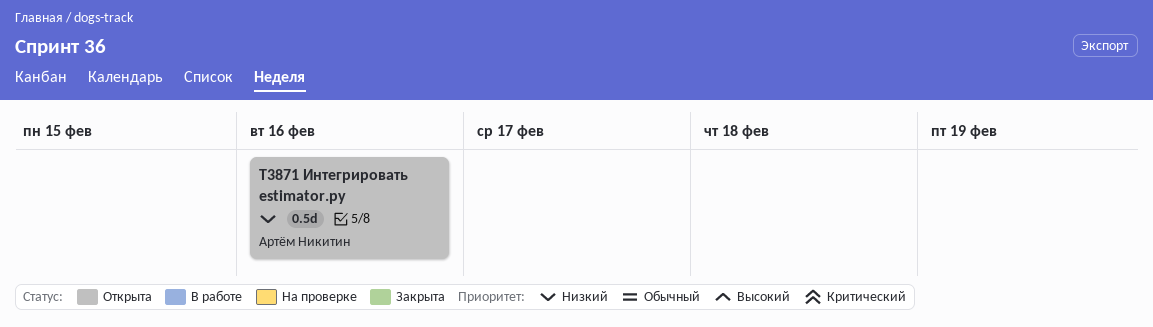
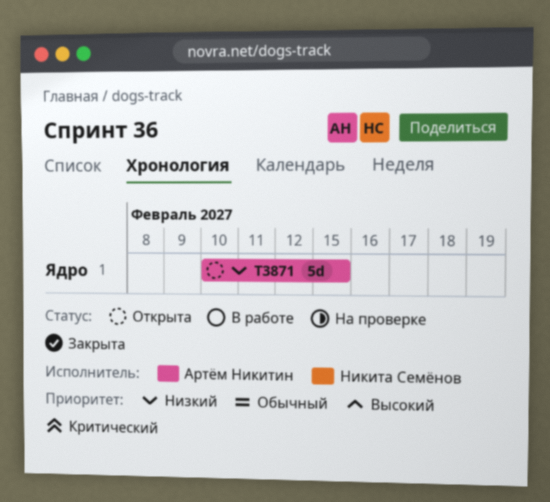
T3871, estimate: 0.5d -> 5d
T3871, due: Feb 16 -> Feb 15

